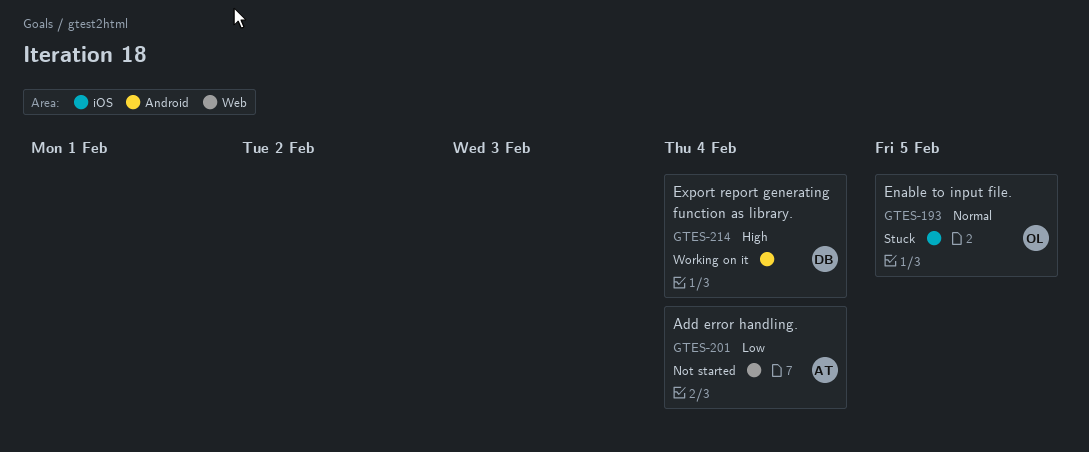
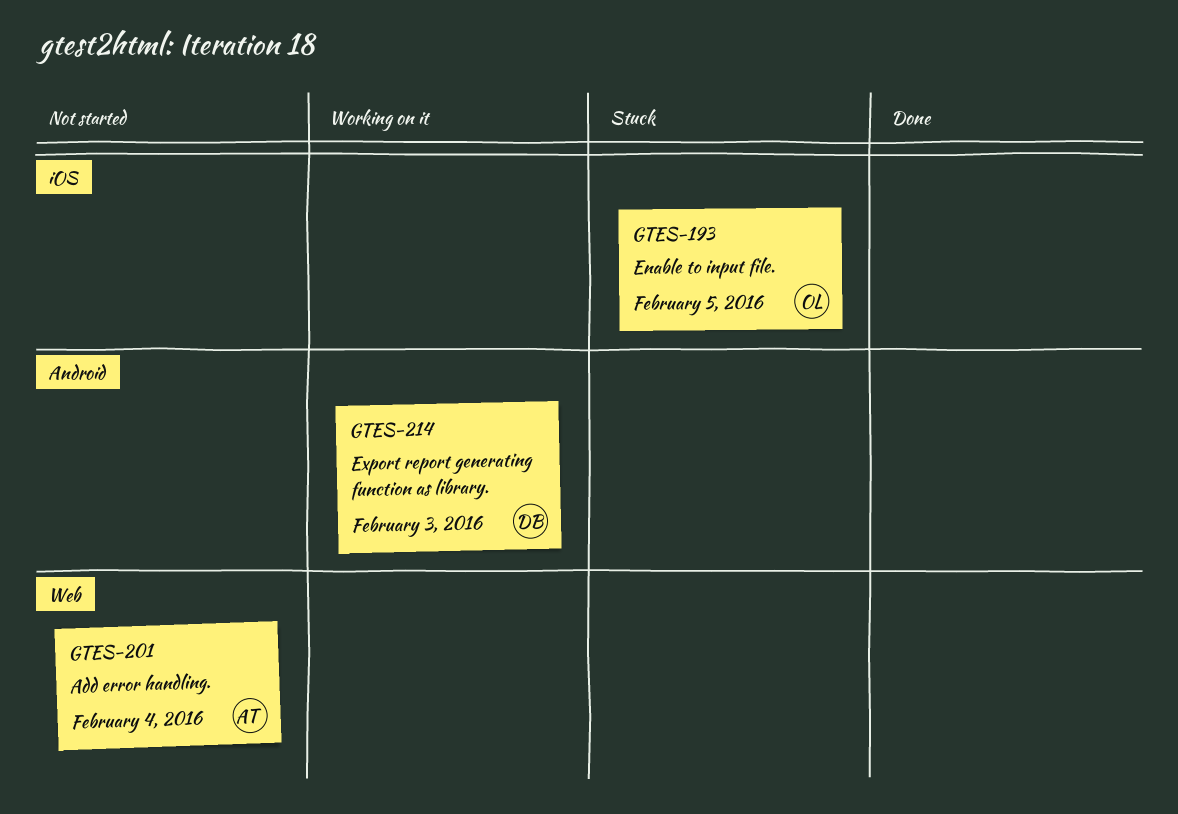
GTES-214, due: Feb 4 -> Feb 3

